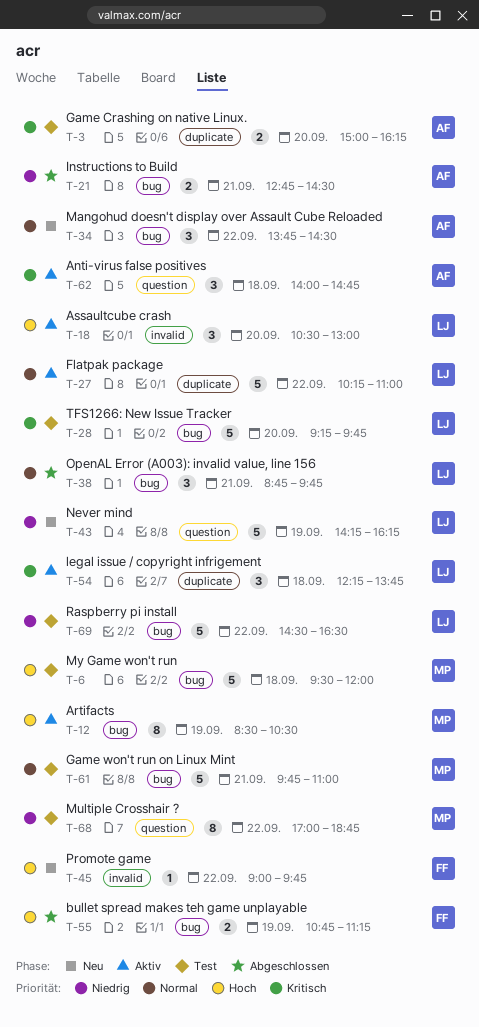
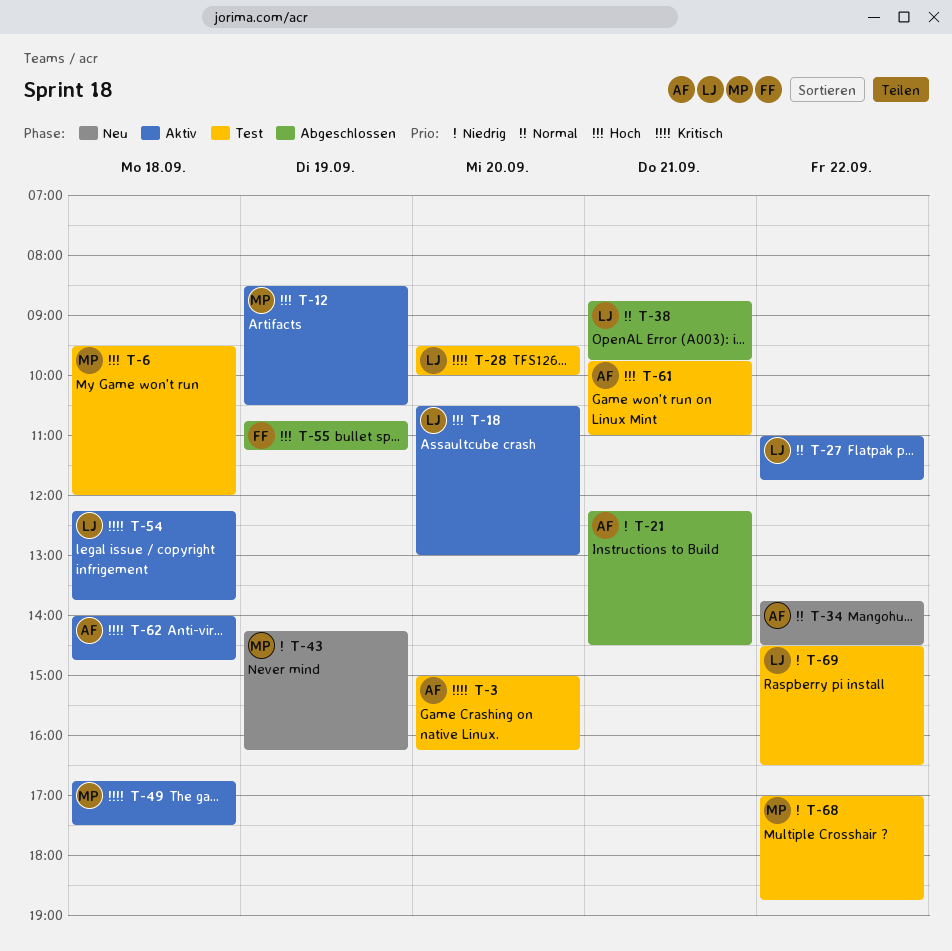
T-21, begins: 12:45 -> 12:15
T-27, begins: 10:15 -> 11:00
T-27, ends: 11:00 -> 11:45
T-28, begins: 09:15 -> 09:30
T-28, ends: 09:45 -> 10:00
T-43, owner: LJ -> MP
T-45: present -> none
T-49: none -> present
T-61, owner: MP -> AF
T-61, priority: Normal -> Hoch

